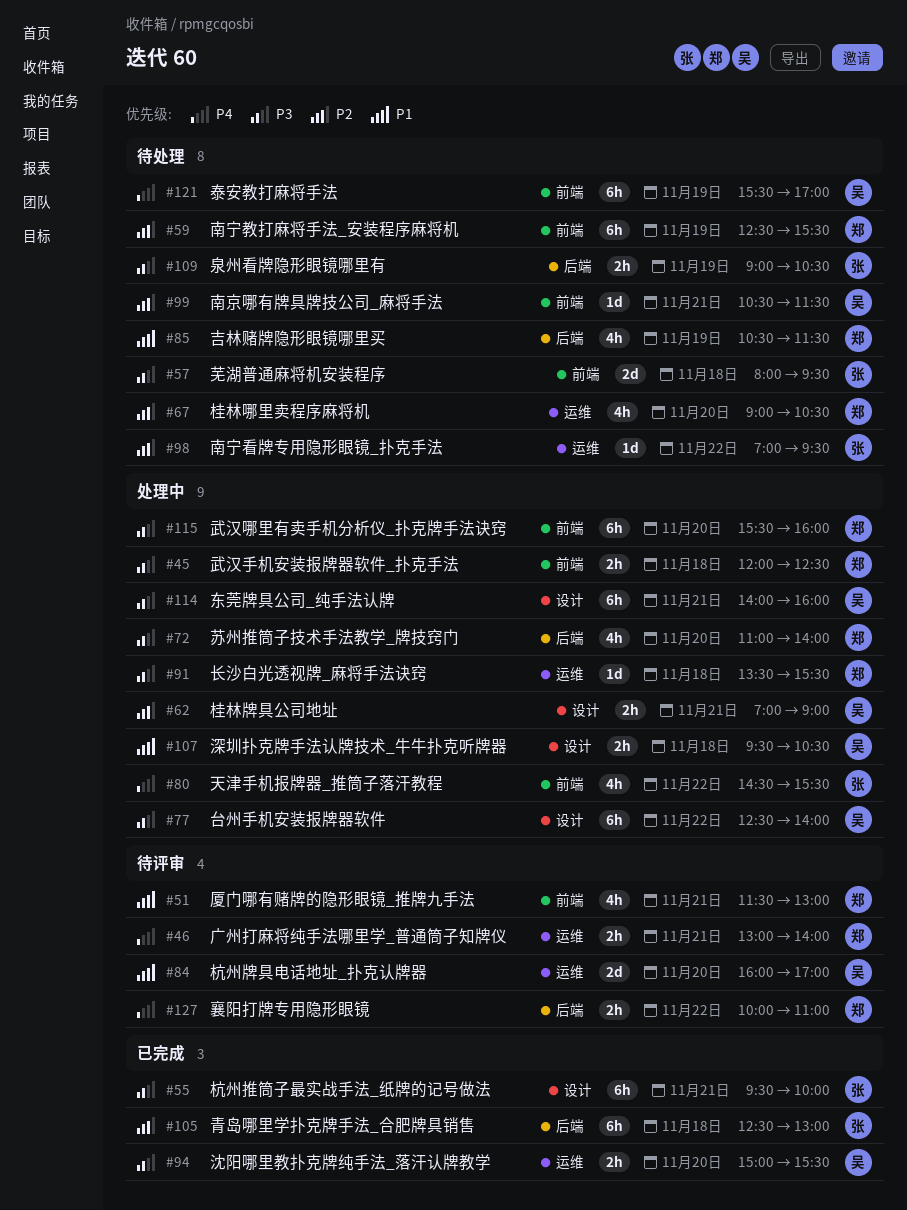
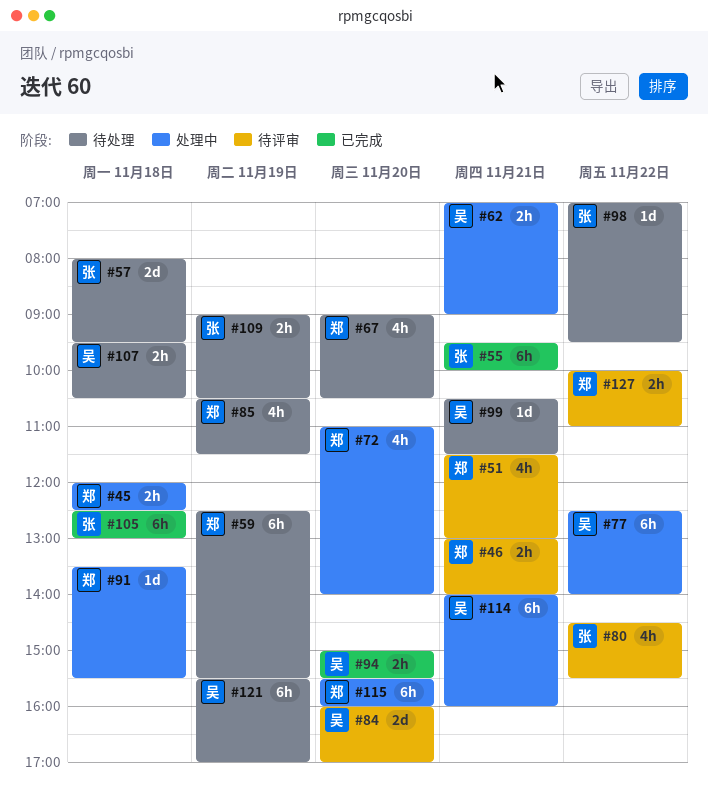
#80, status: 处理中 -> 待评审
#107, status: 处理中 -> 待处理

